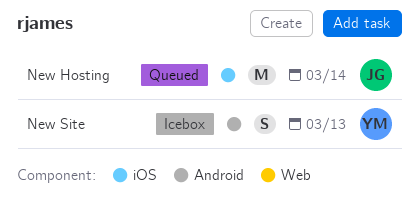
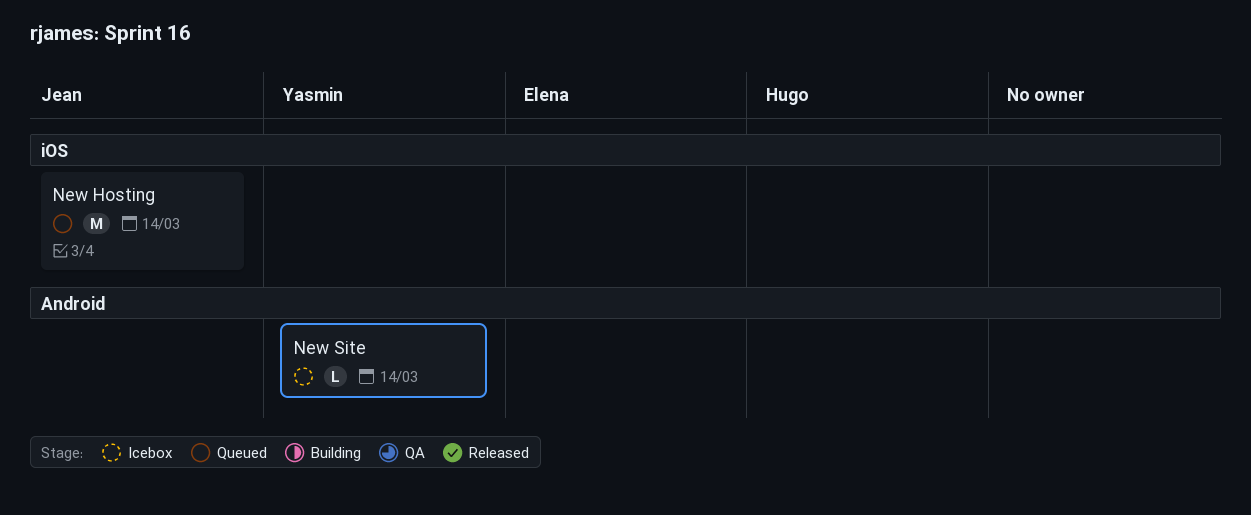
New Site, estimate: S -> L
New Site, due: Mar 13 -> Mar 14

